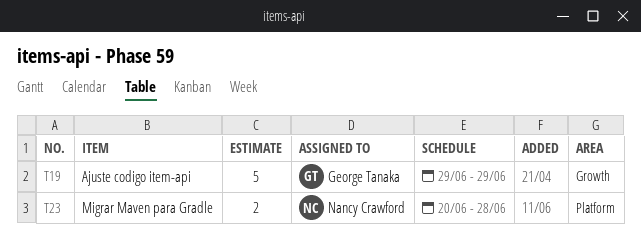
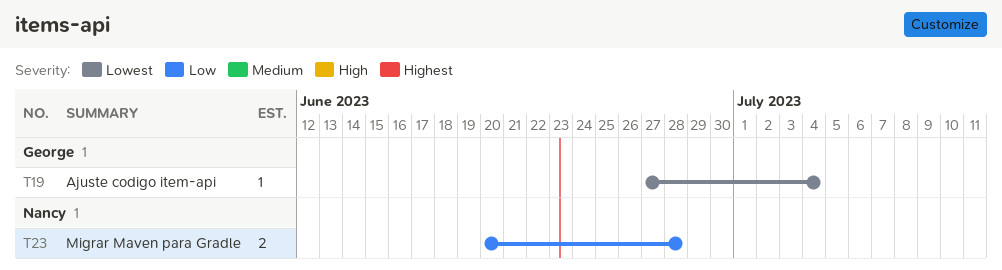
T19, estimate: 5 -> 1
T19, start: Jun 29 -> Jun 27
T19, due: Jun 29 -> Jul 4

